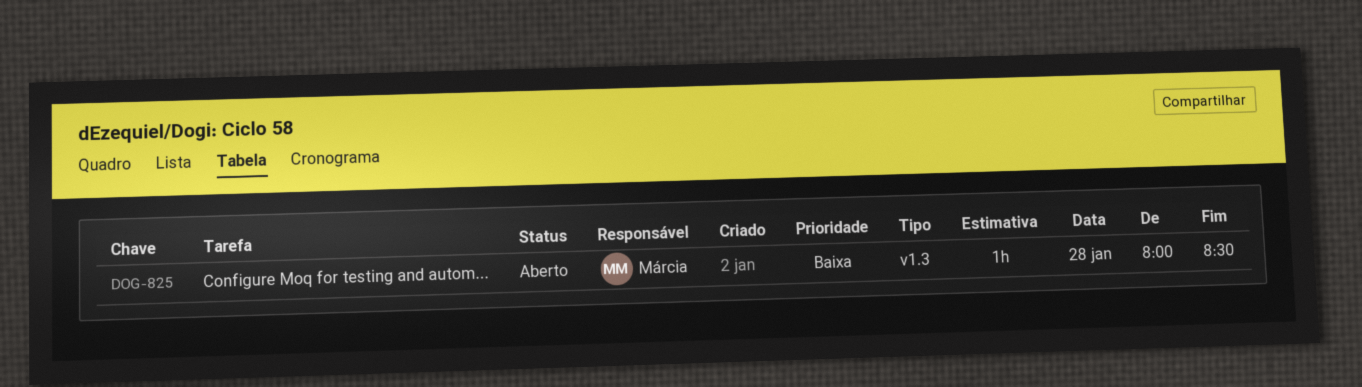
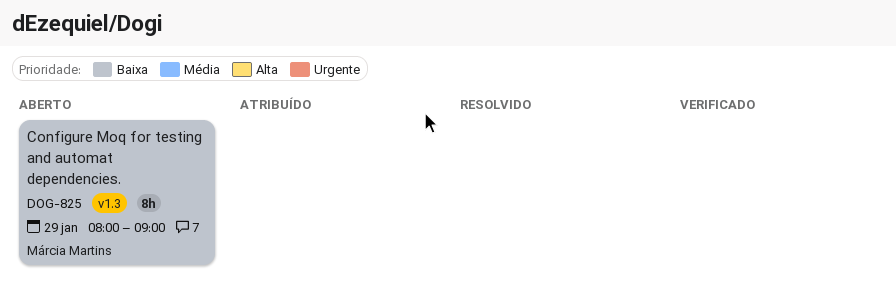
DOG-825, estimate: 1h -> 8h
DOG-825, day: Jan 28 -> Jan 29
DOG-825, ends: 08:30 -> 09:00

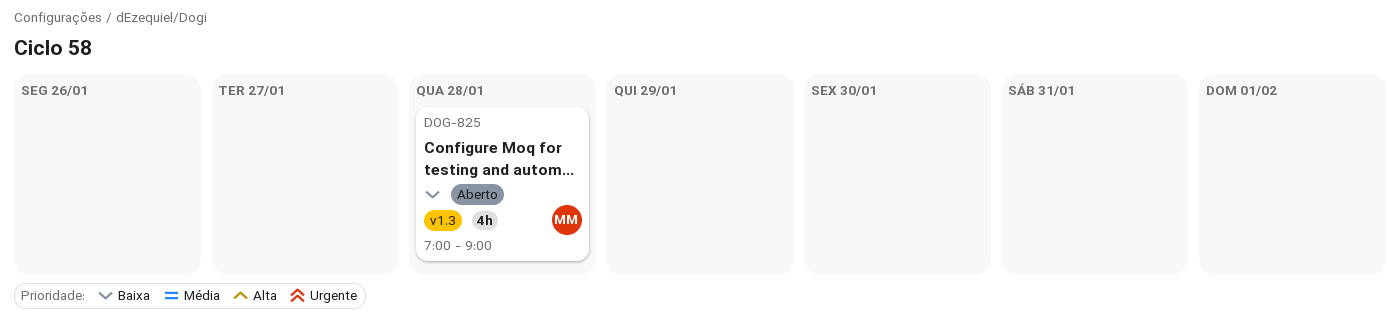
DOG-825, estimate: 8h -> 4h
DOG-825, day: Jan 29 -> Jan 28
DOG-825, begins: 08:00 -> 07:00

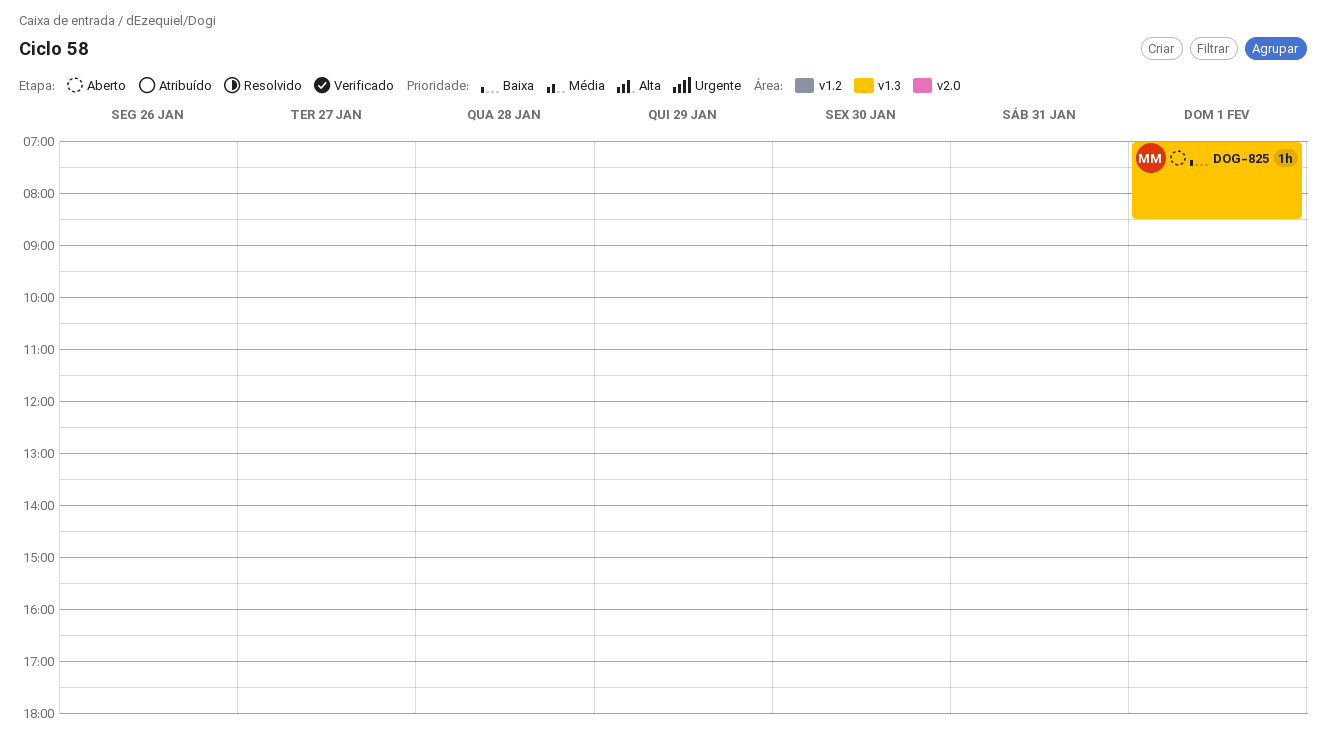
DOG-825, estimate: 4h -> 1h
DOG-825, day: Jan 28 -> Feb 1
DOG-825, ends: 09:00 -> 08:30

